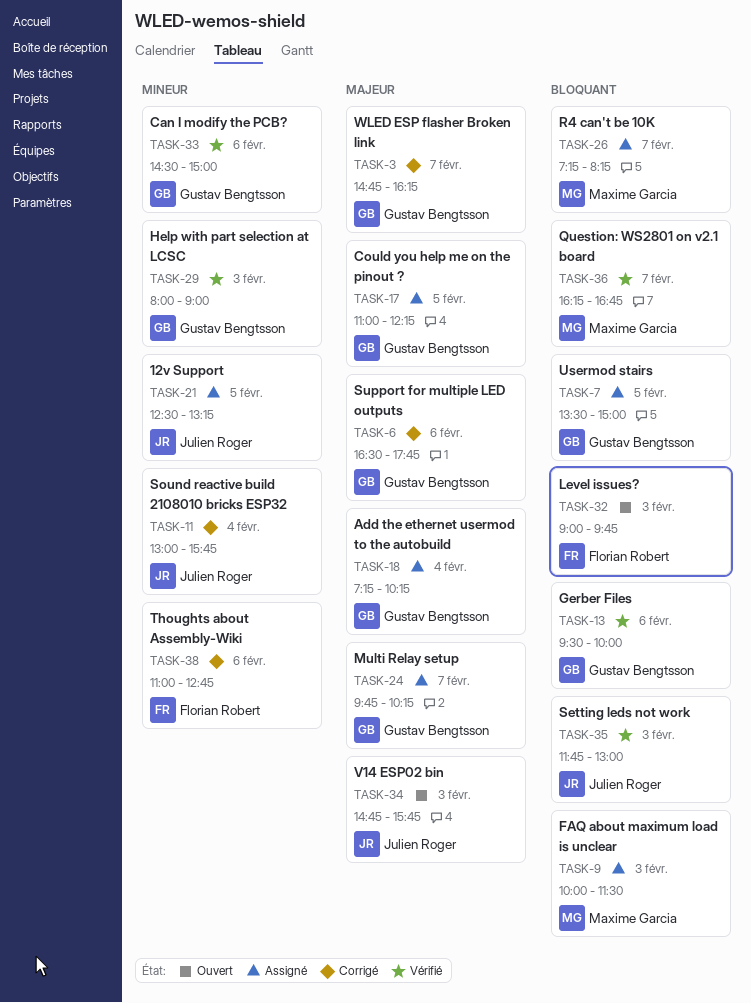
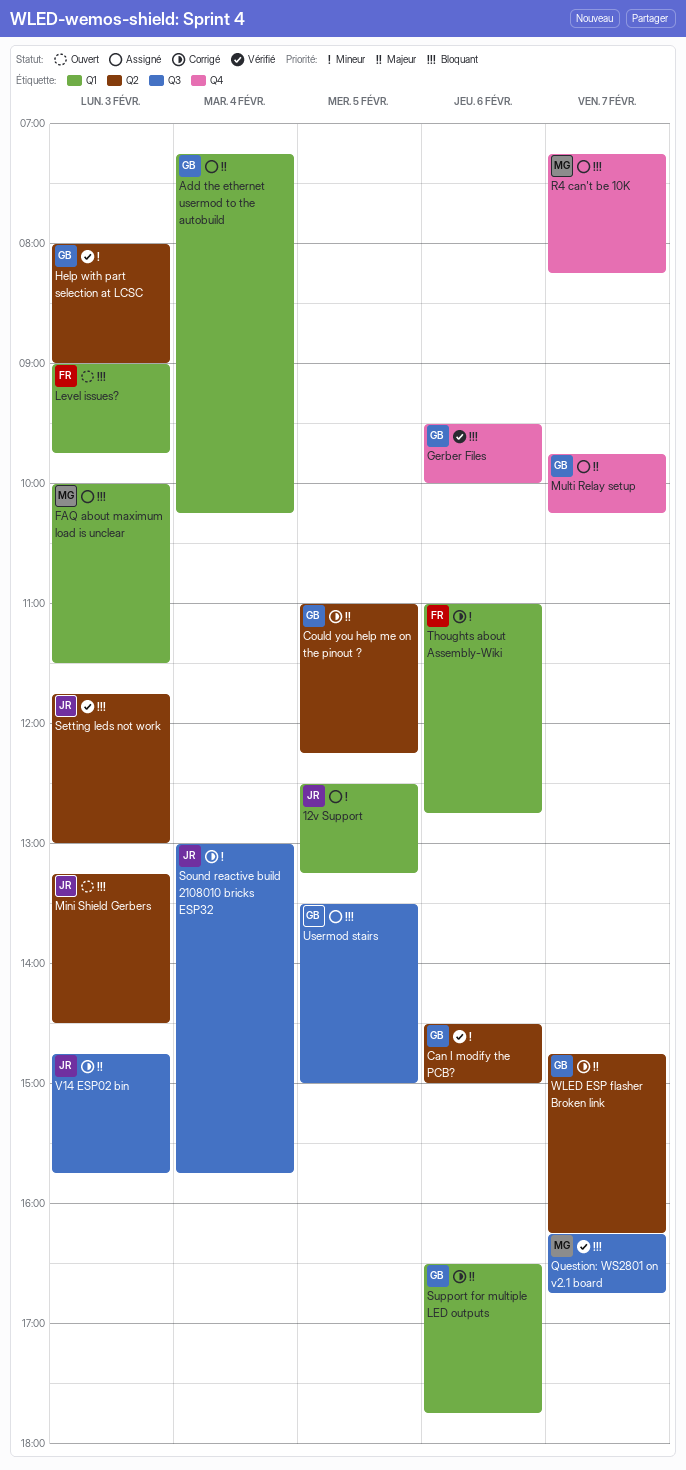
Could you help me on the pinout ?, status: Assigné -> Corrigé
Mini Shield Gerbers: none -> present
V14 ESP02 bin, status: Ouvert -> Corrigé

